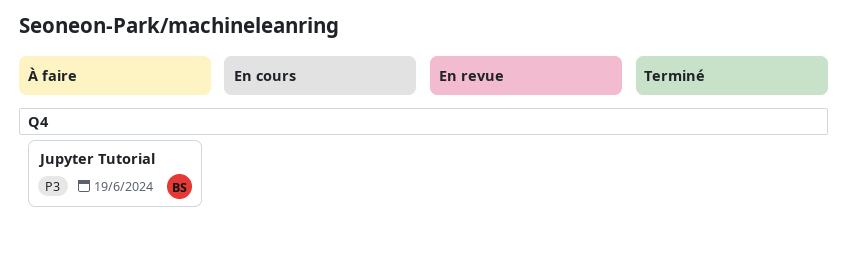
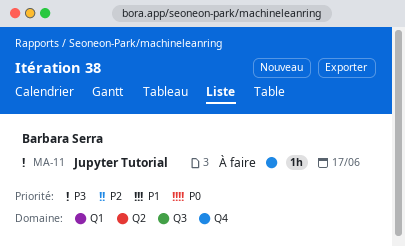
Jupyter Tutorial, due: Jun 19 -> Jun 17

